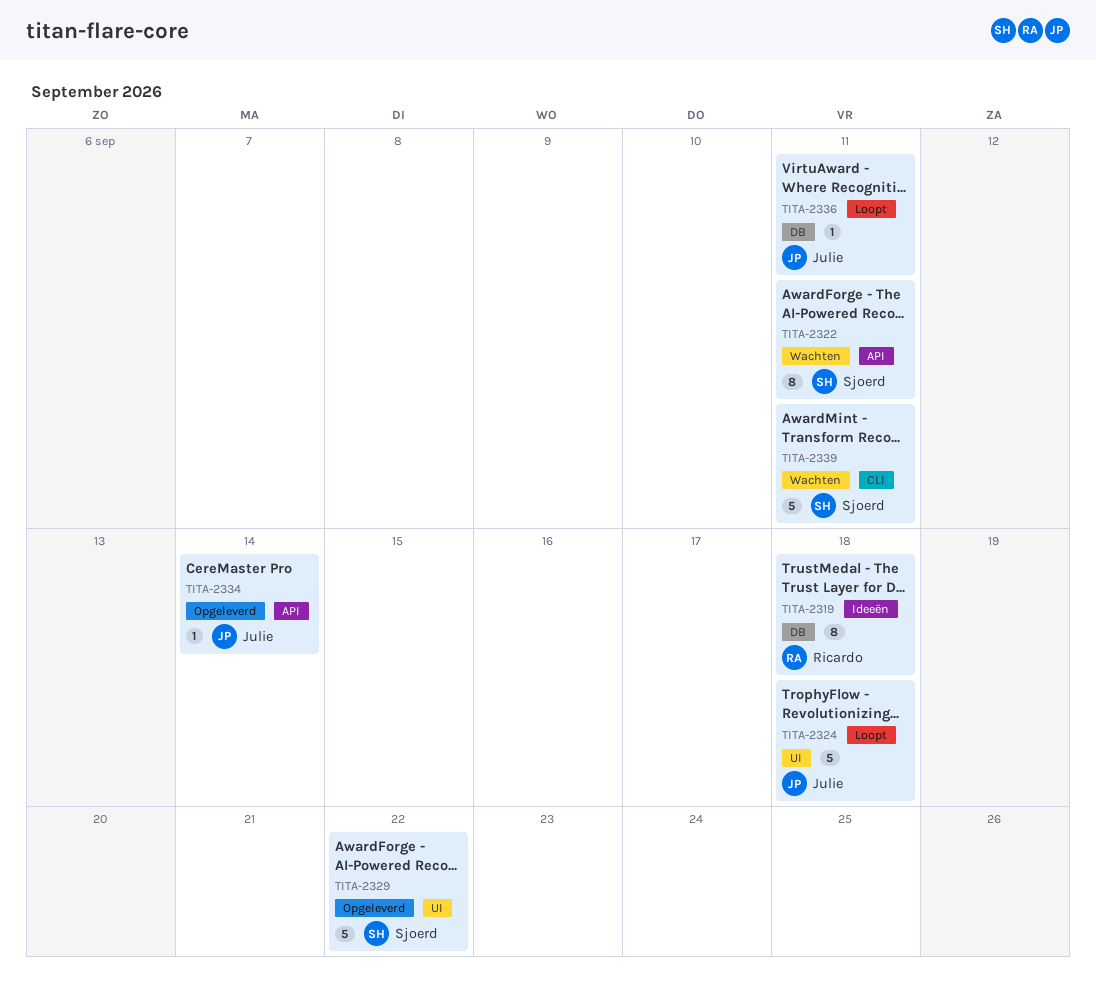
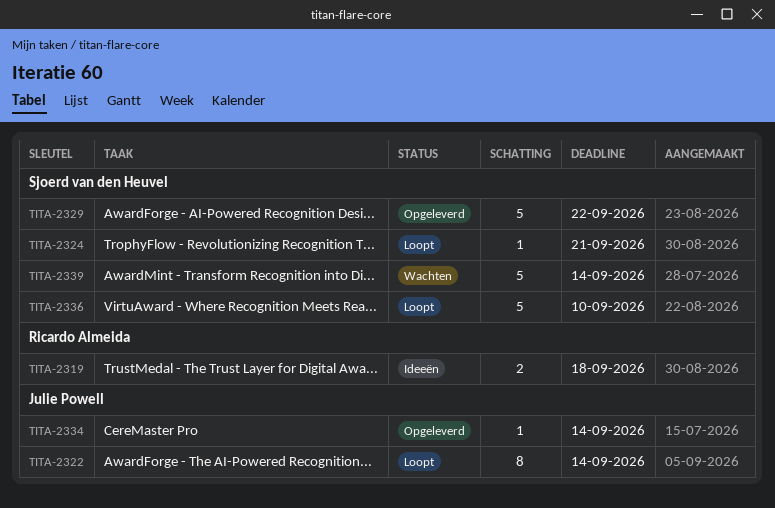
TITA-2319, estimate: 8 -> 2
TITA-2322, status: Wachten -> Loopt
TITA-2322, owner: Sjoerd van den Heuvel -> Julie Powell
TITA-2322, due: Sep 11 -> Sep 14
TITA-2324, owner: Julie Powell -> Sjoerd van den Heuvel
TITA-2324, estimate: 5 -> 1
TITA-2324, due: Sep 18 -> Sep 21
TITA-2336, owner: Julie Powell -> Sjoerd van den Heuvel
TITA-2336, estimate: 1 -> 5
TITA-2336, due: Sep 11 -> Sep 10
TITA-2339, due: Sep 11 -> Sep 14

